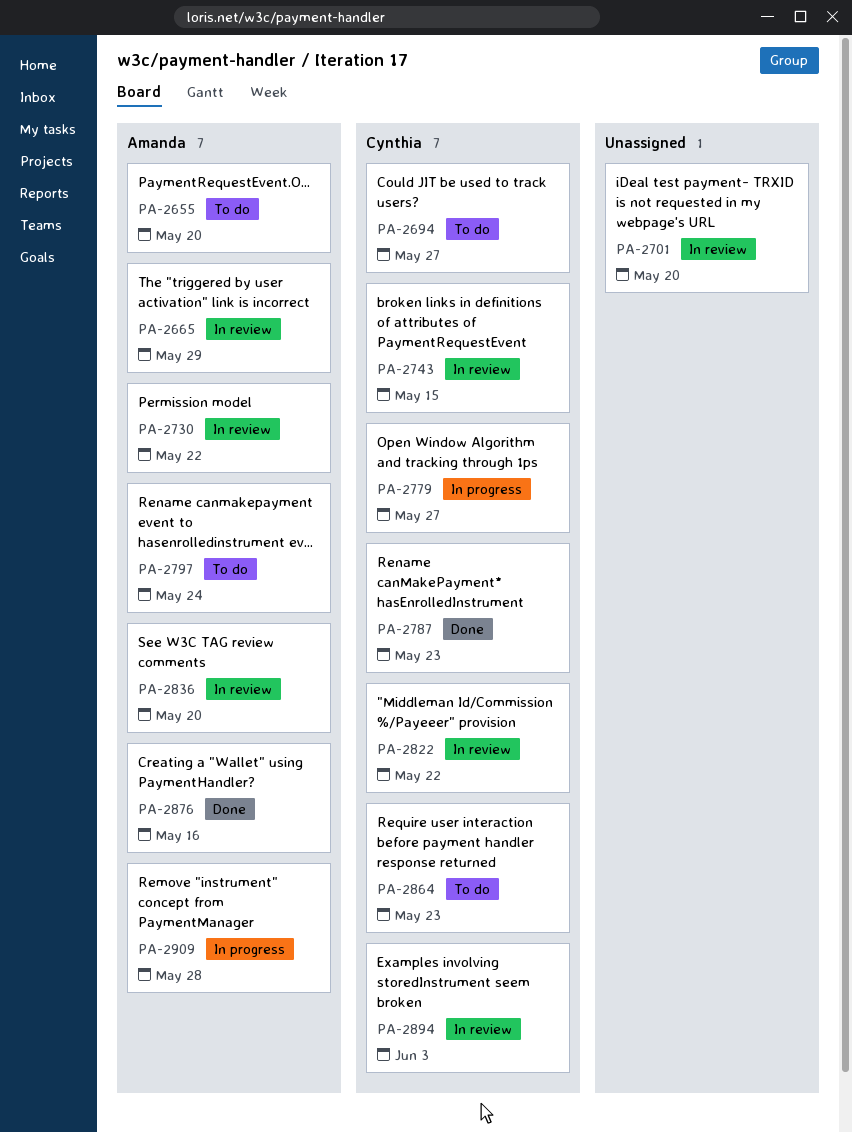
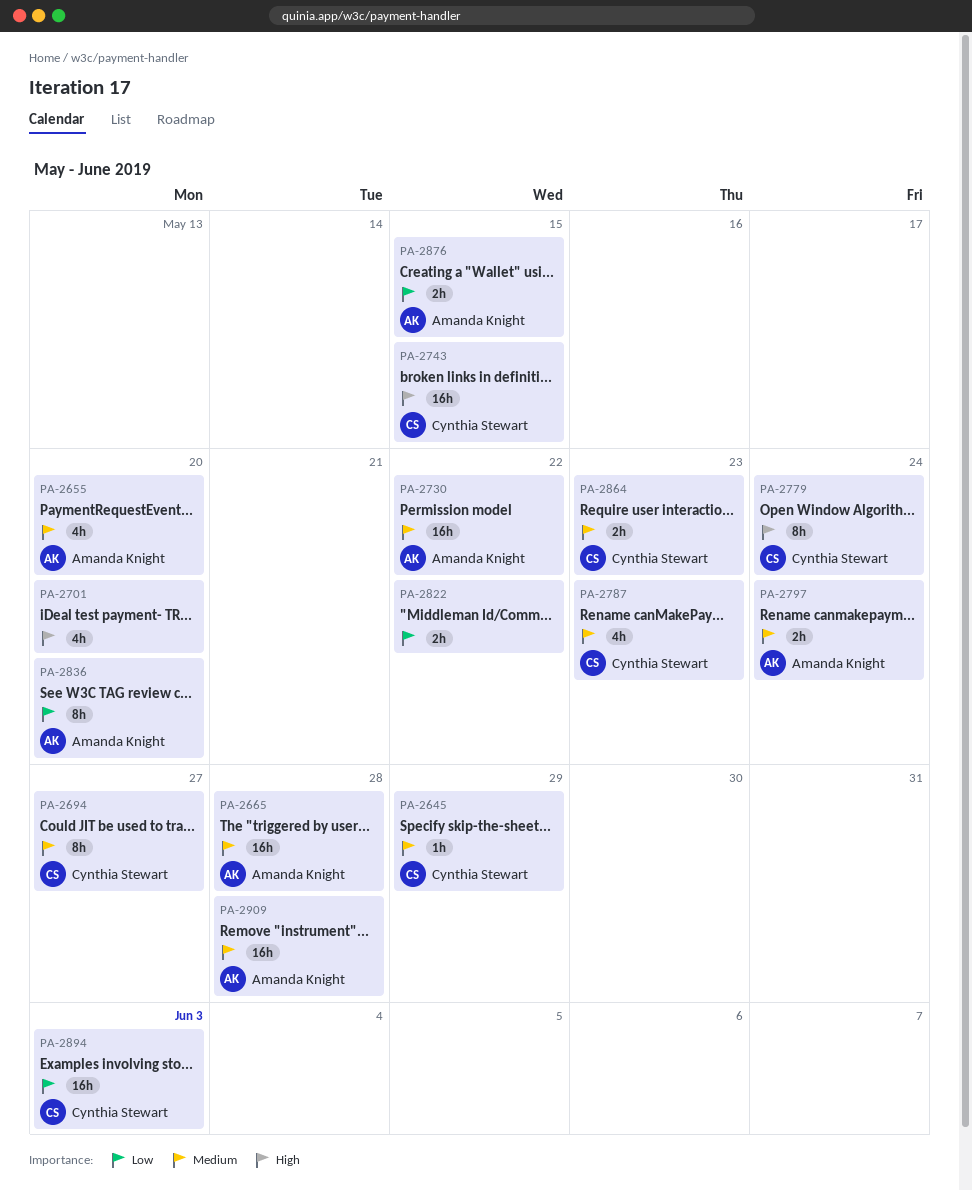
PA-2645: none -> present
PA-2665, due: May 29 -> May 28
PA-2779, due: May 27 -> May 24
PA-2822, owner: Cynthia Stewart -> none
PA-2876, due: May 16 -> May 15

